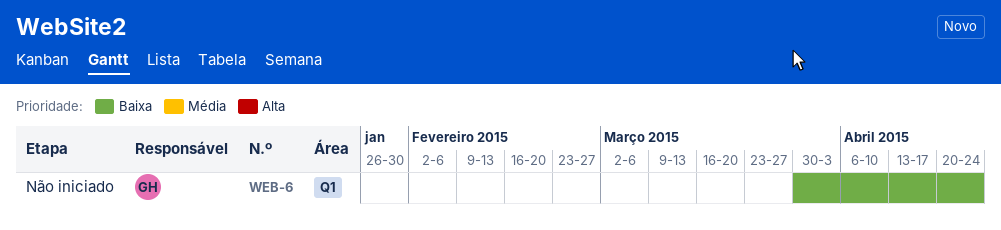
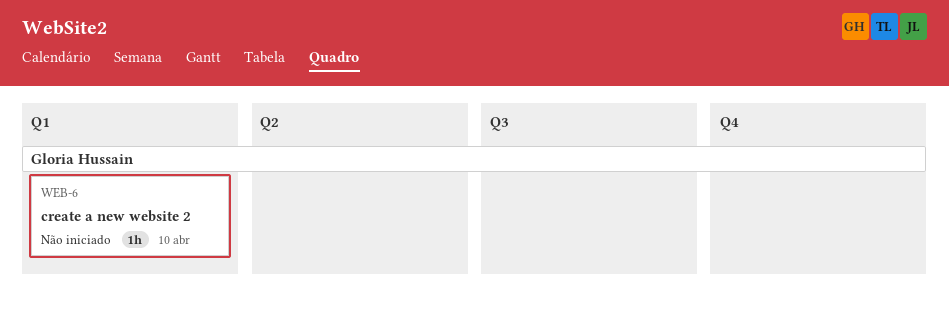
WEB-6, due: Apr 24 -> Apr 10

